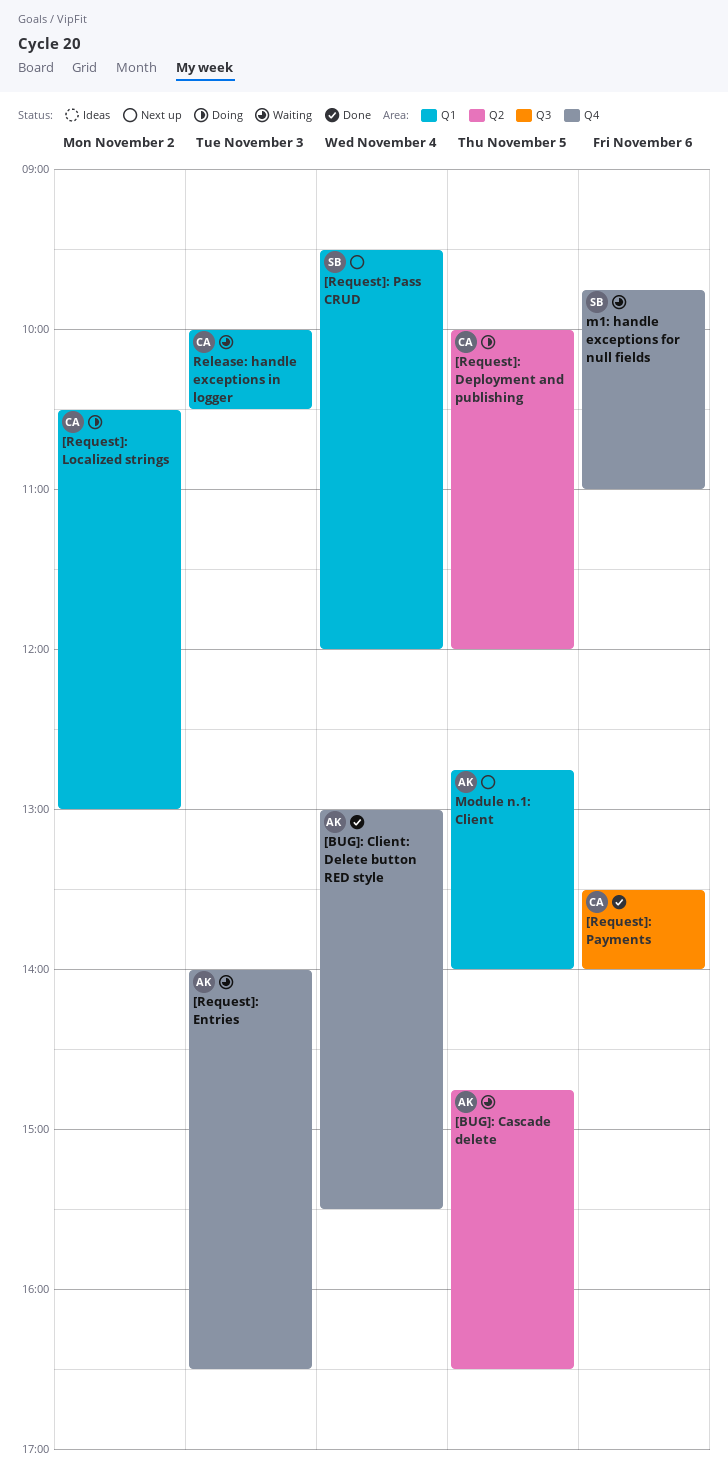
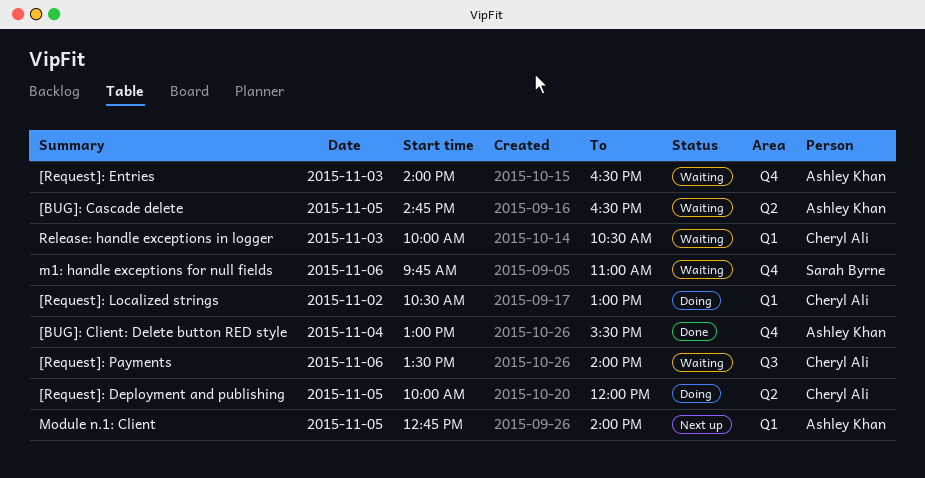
[Request]: Pass CRUD: present -> none
[Request]: Payments, status: Done -> Waiting

